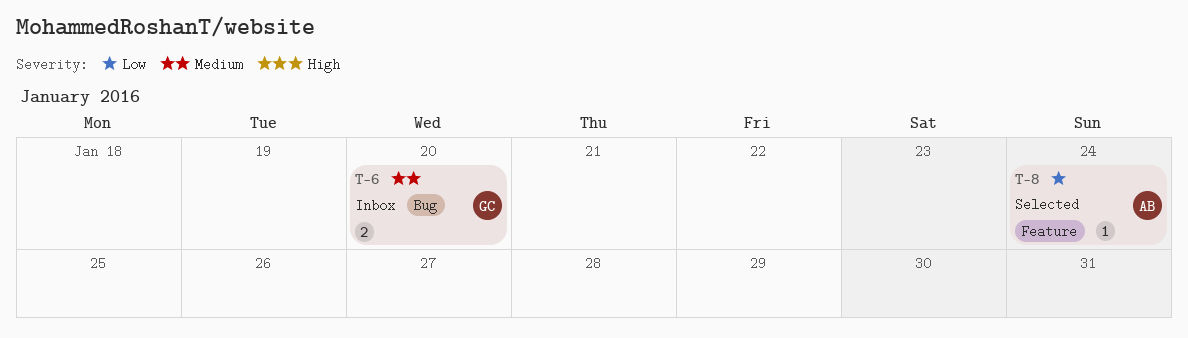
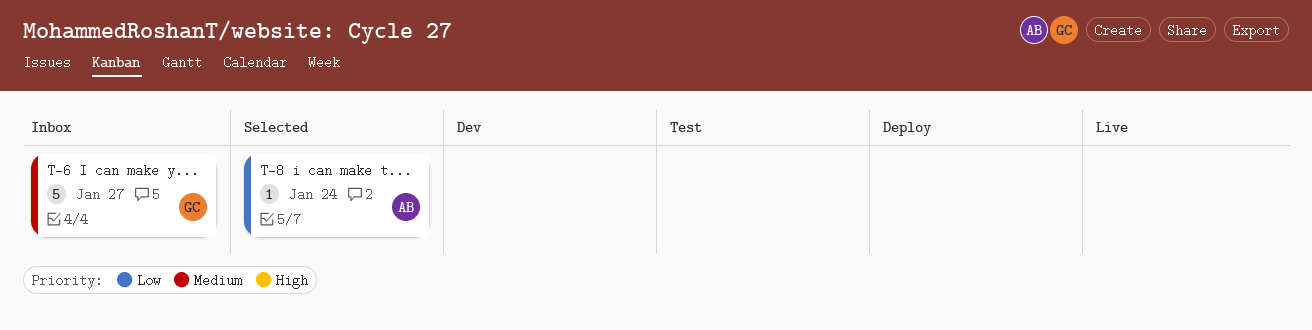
T-6, estimate: 2 -> 5
T-6, due: Jan 20 -> Jan 27

